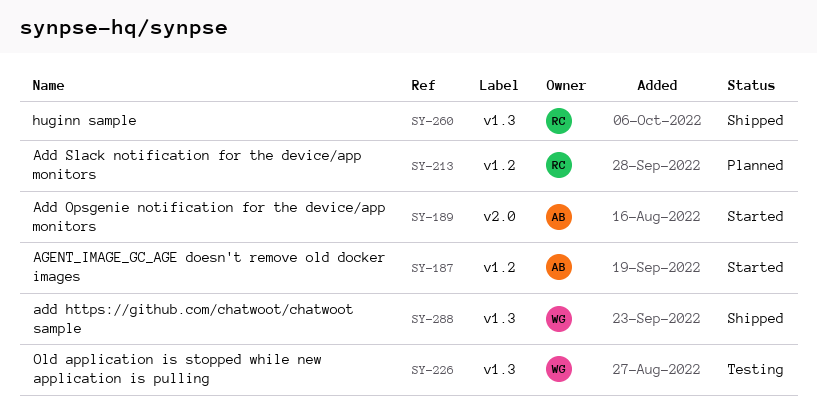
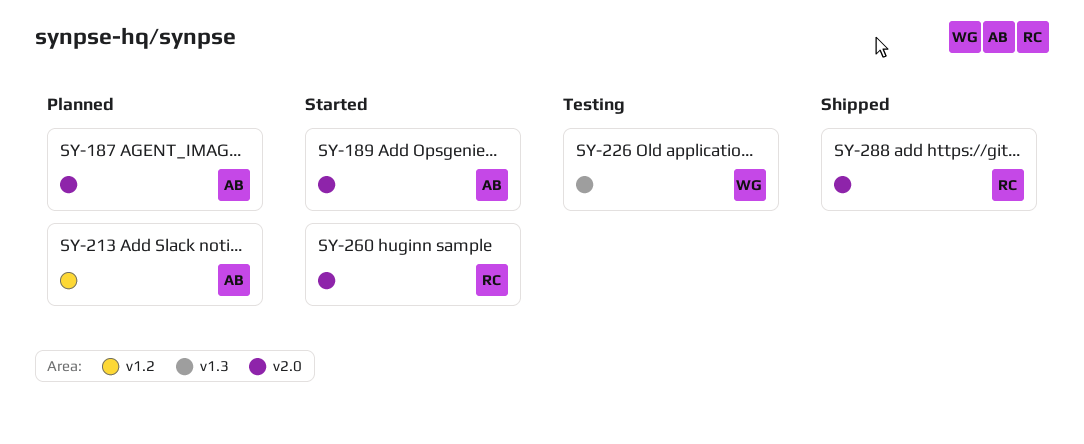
SY-187, status: Started -> Planned
SY-187, label: v1.2 -> v2.0
SY-213, owner: RC -> AB
SY-260, status: Shipped -> Started
SY-260, label: v1.3 -> v2.0
SY-288, owner: WG -> RC
SY-288, label: v1.3 -> v2.0

